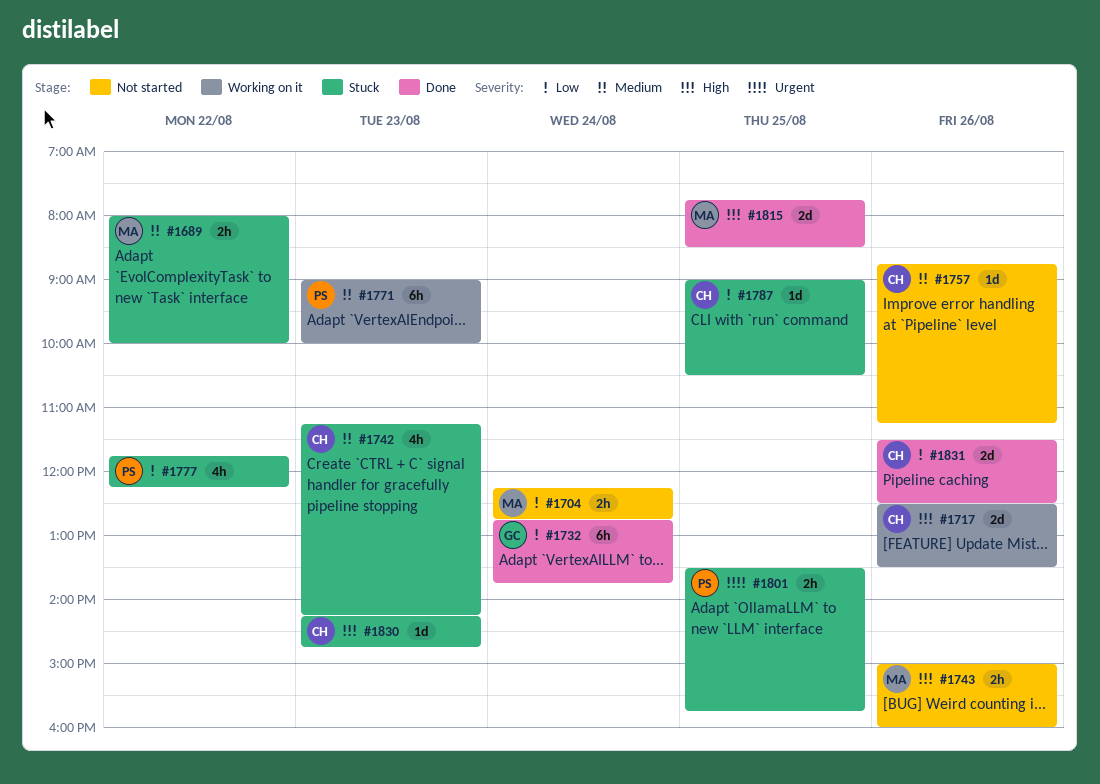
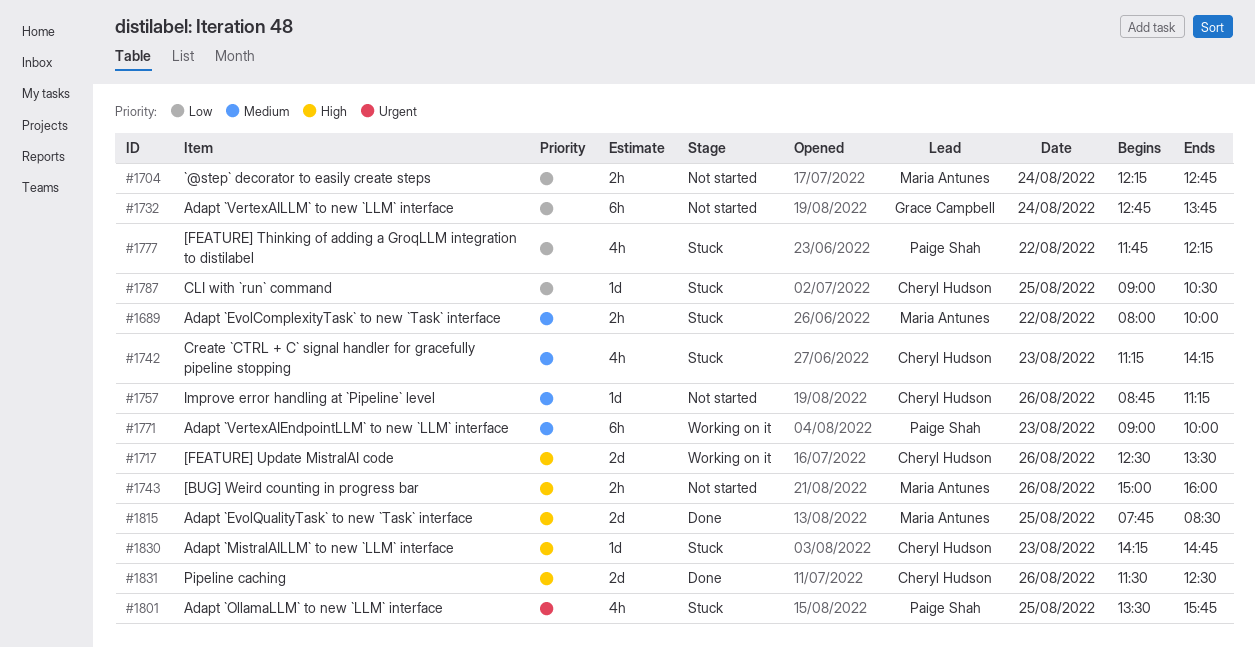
#1732, status: Done -> Not started
#1801, estimate: 2h -> 4h
#1831, priority: Low -> High

